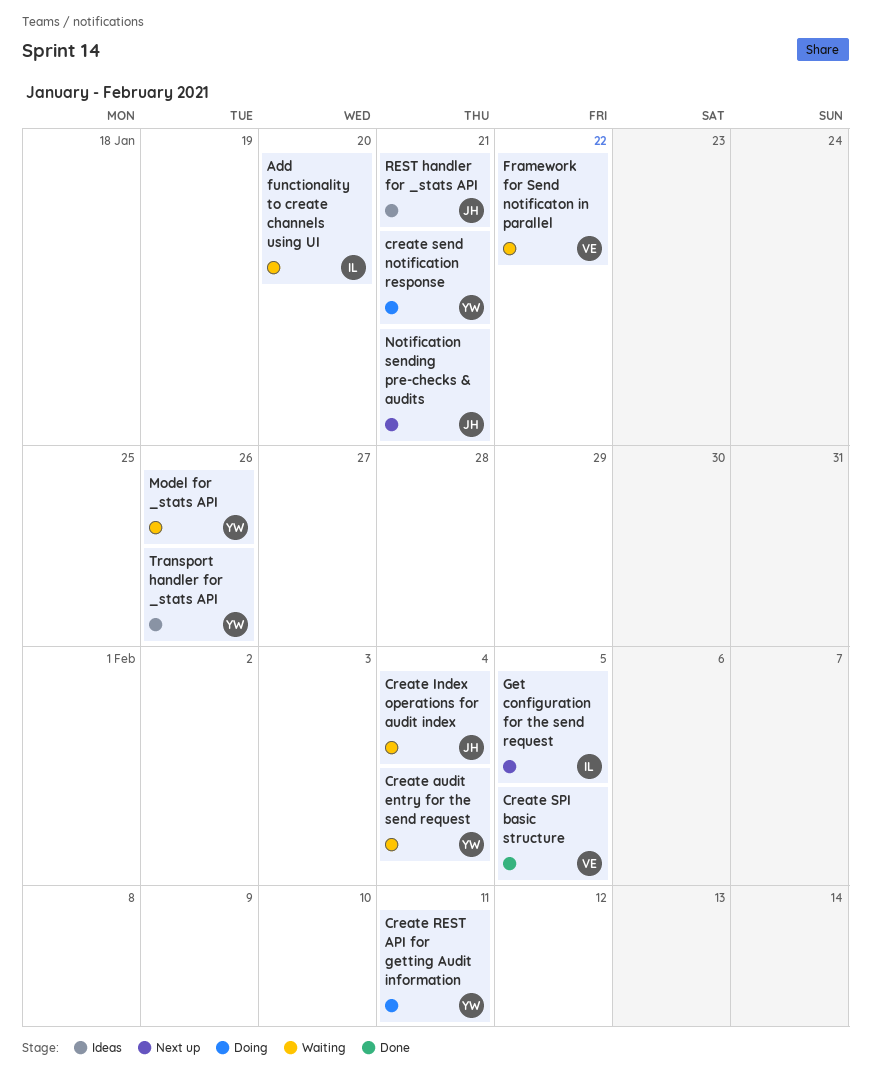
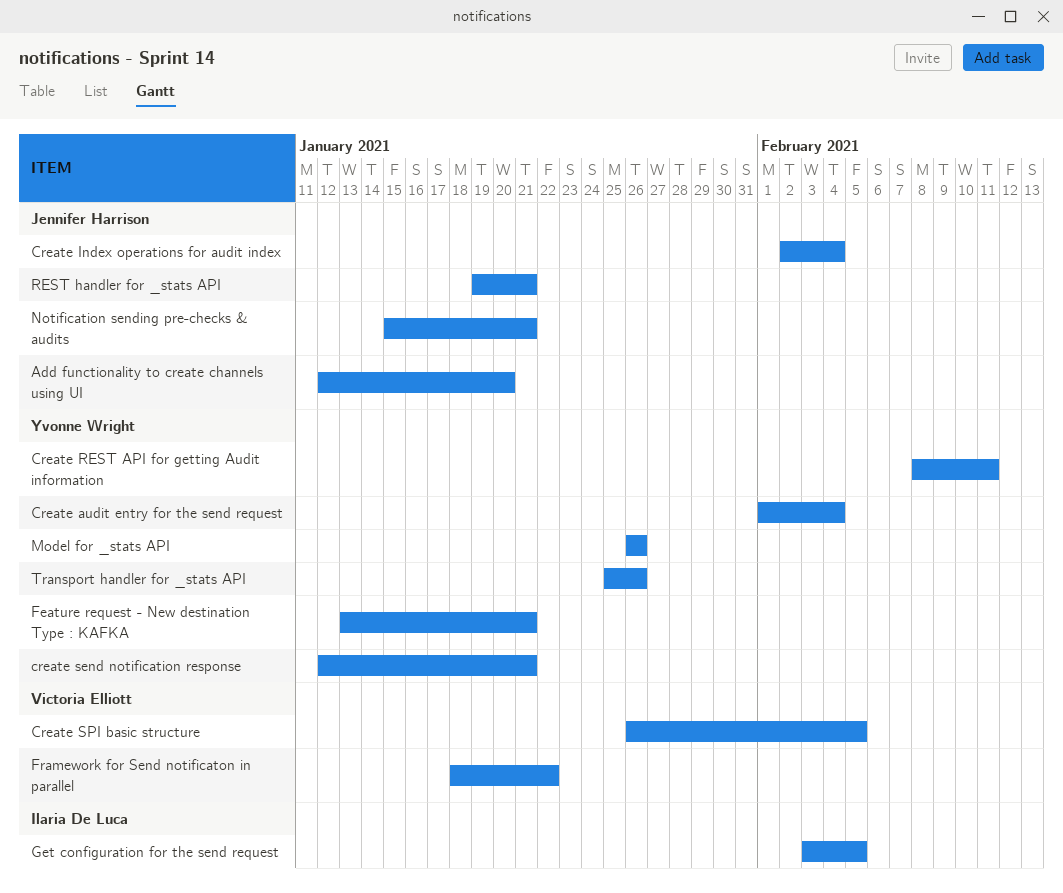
Add functionality to create channels using UI, owner: Ilaria De Luca -> Jennifer Harrison
Feature request - New destination Type : KAFKA: none -> present

